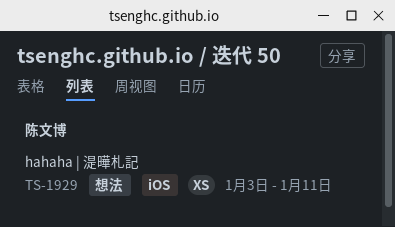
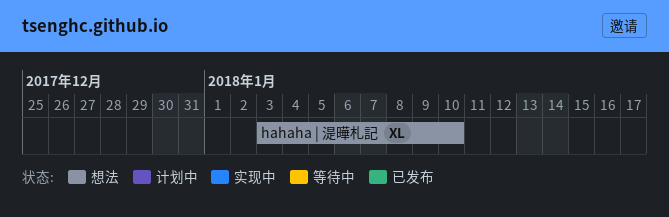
hahaha | 湜曄札記, estimate: XS -> XL
hahaha | 湜曄札記, due: Jan 11 -> Jan 10

